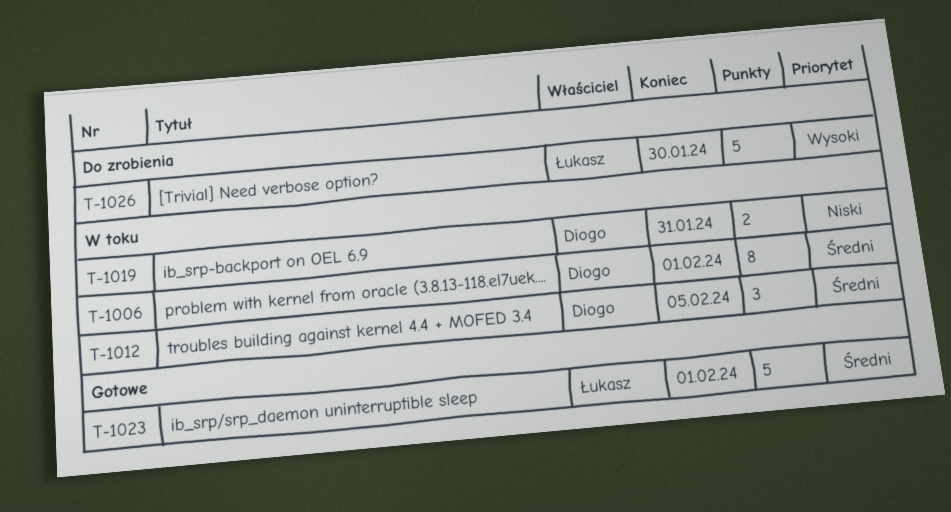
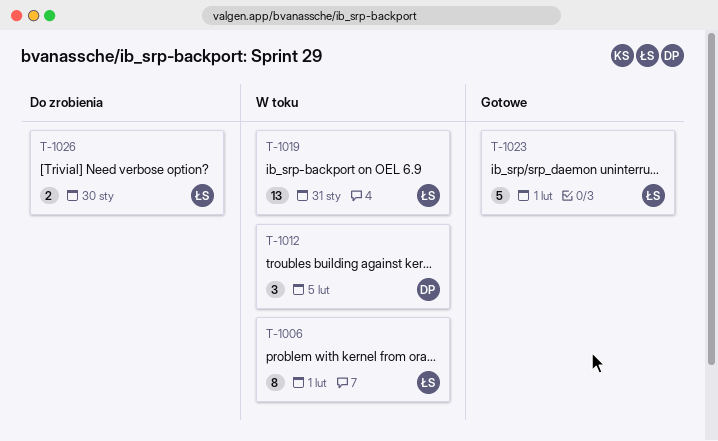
T-1006, owner: Diogo -> Łukasz
T-1019, owner: Diogo -> Łukasz
T-1019, estimate: 2 -> 13
T-1026, estimate: 5 -> 2

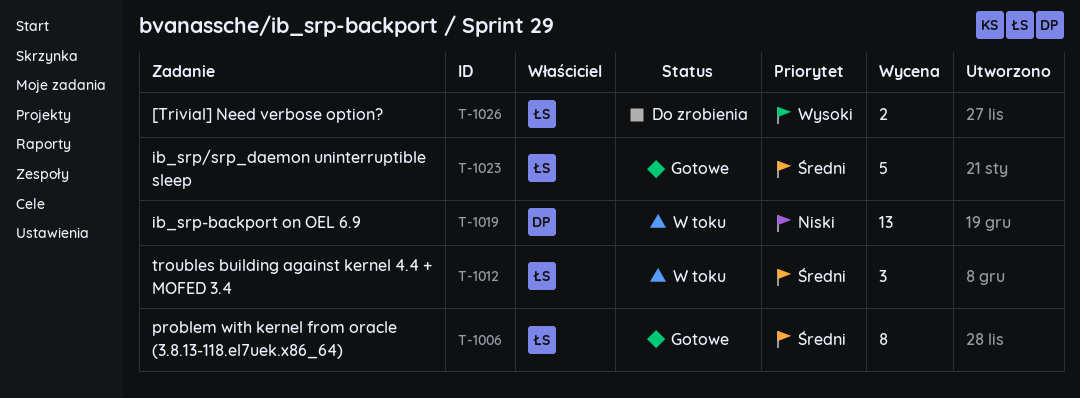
T-1006, status: W toku -> Gotowe
T-1012, owner: DP -> ŁS
T-1019, owner: ŁS -> DP

